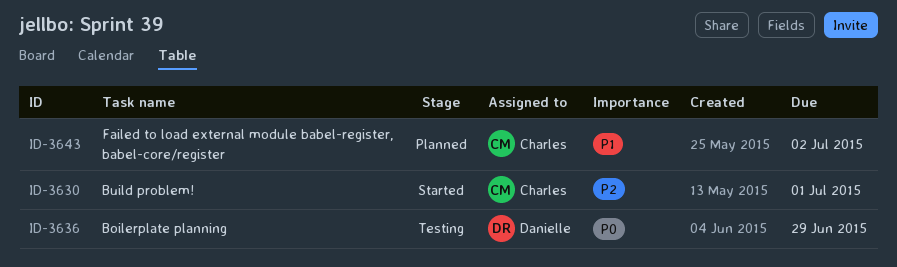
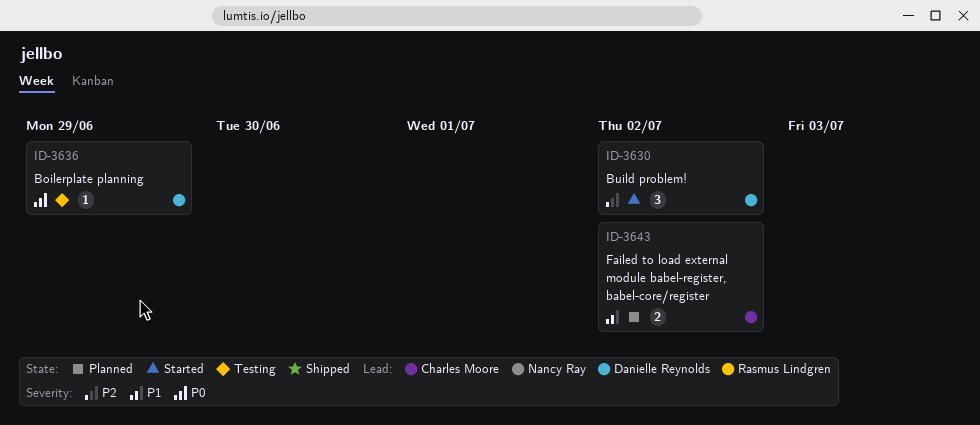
ID-3630, owner: Charles Moore -> Danielle Reynolds
ID-3630, due: Jul 1 -> Jul 2

